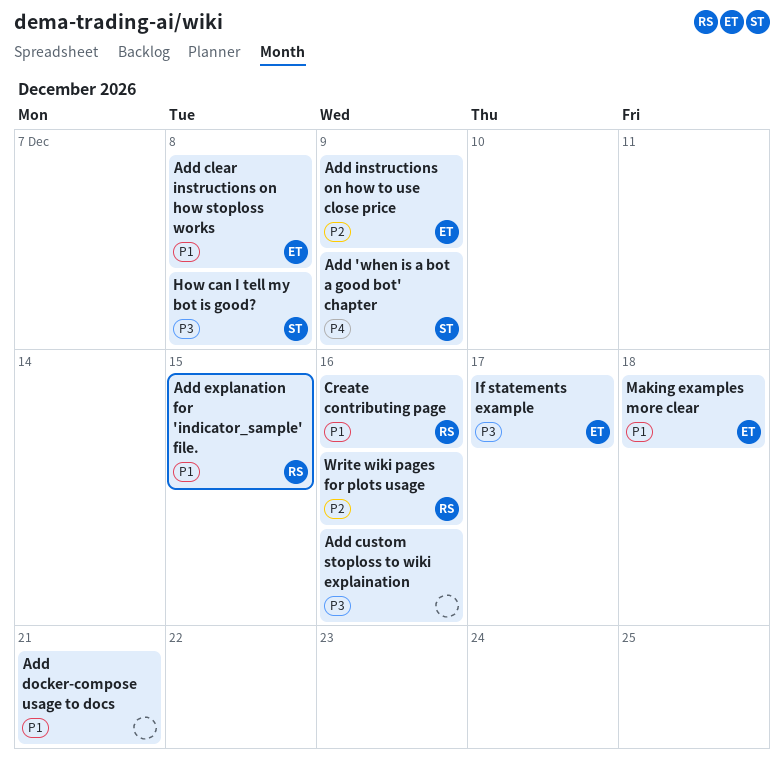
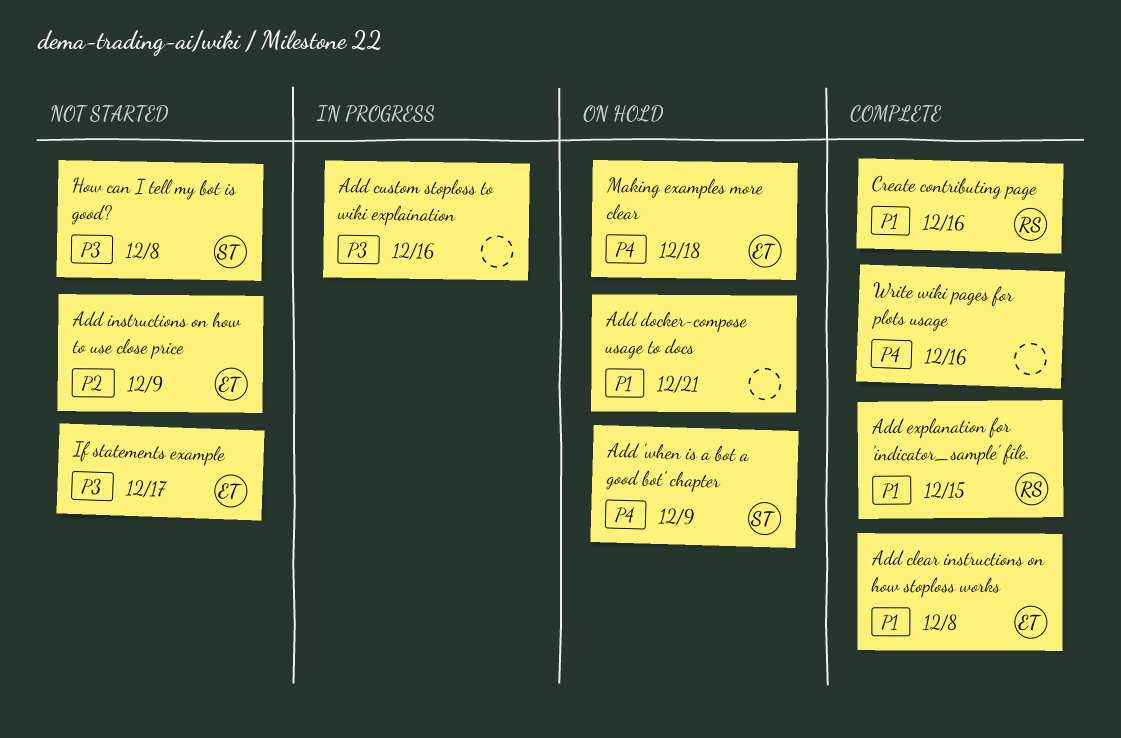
Making examples more clear, priority: P1 -> P4
Write wiki pages for plots usage, owner: RS -> none
Write wiki pages for plots usage, priority: P2 -> P4

